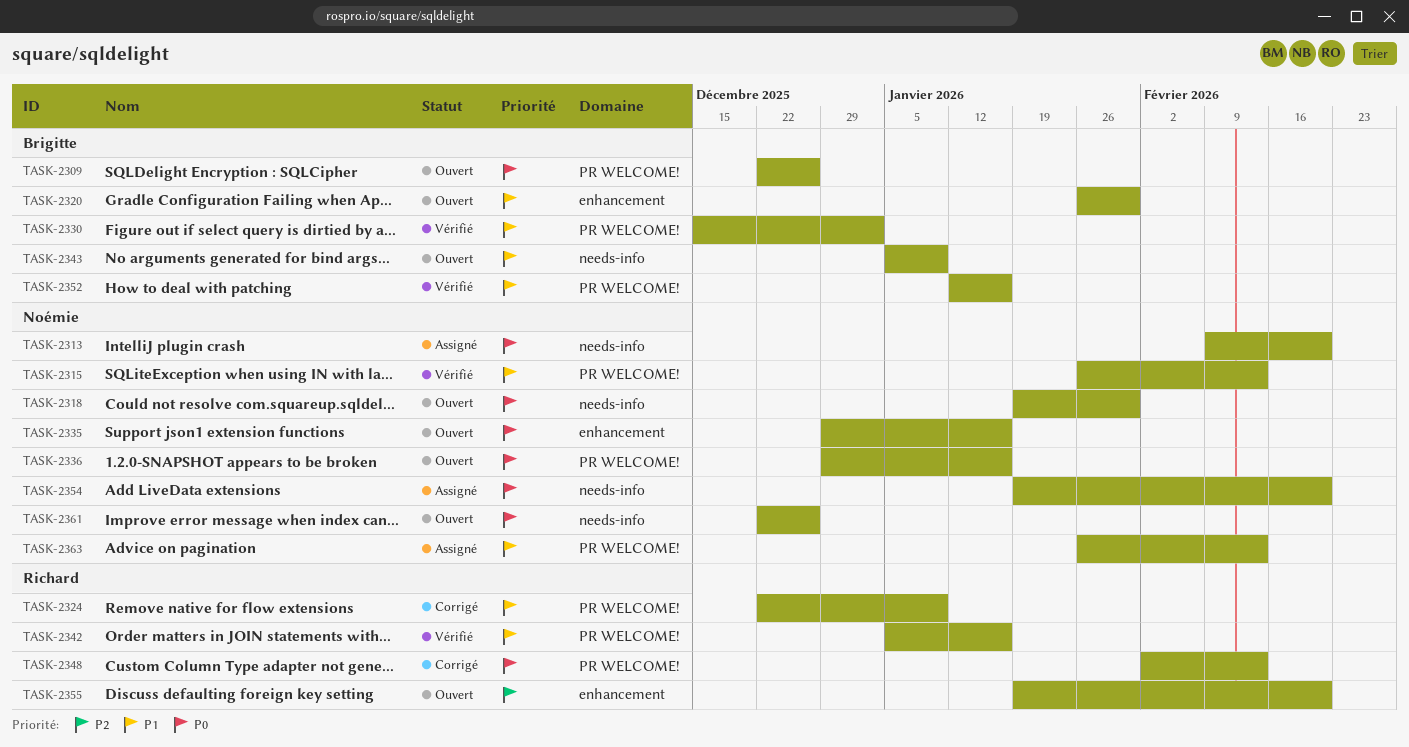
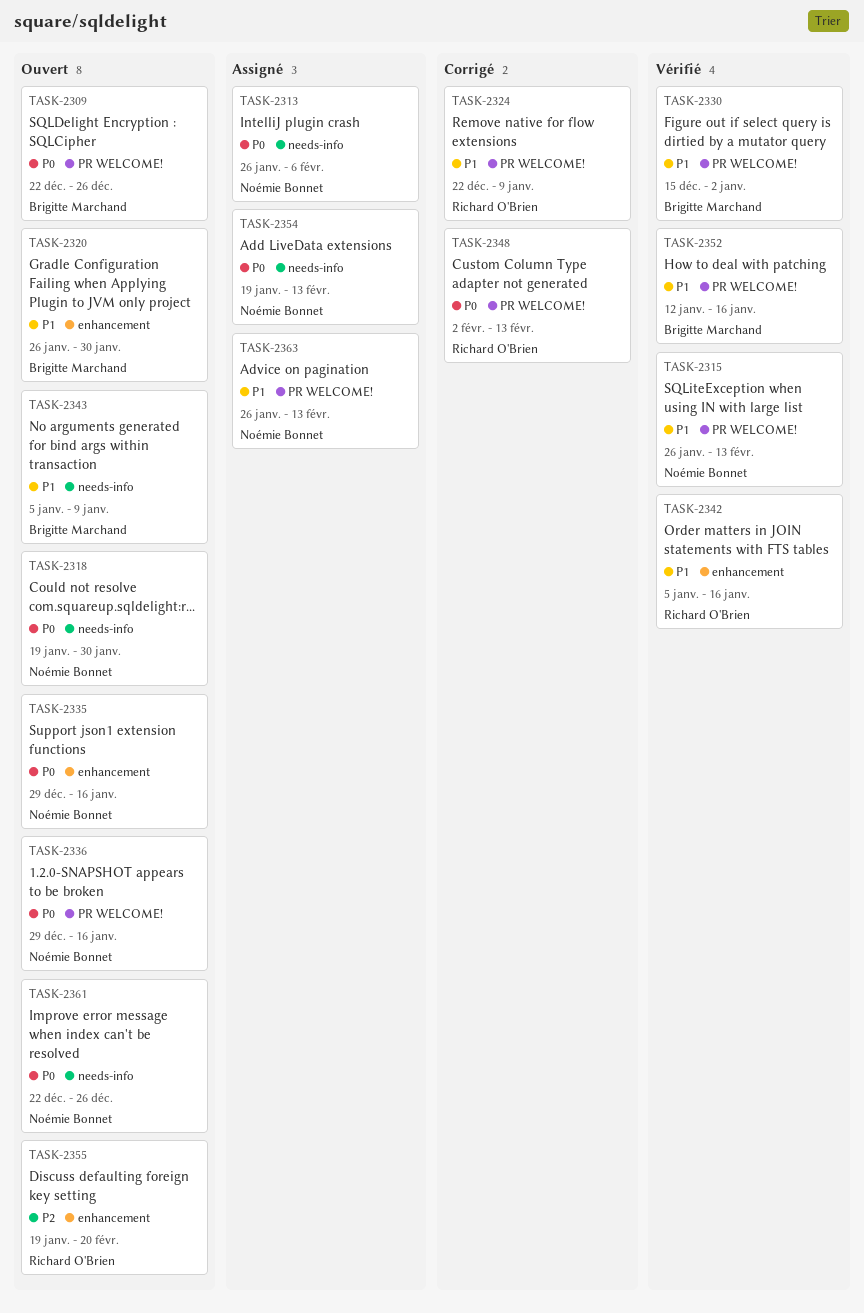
TASK-2313, start: Feb 9 -> Jan 26
TASK-2313, due: Feb 20 -> Feb 6
TASK-2342, label: PR WELCOME! -> enhancement
TASK-2354, due: Feb 20 -> Feb 13

